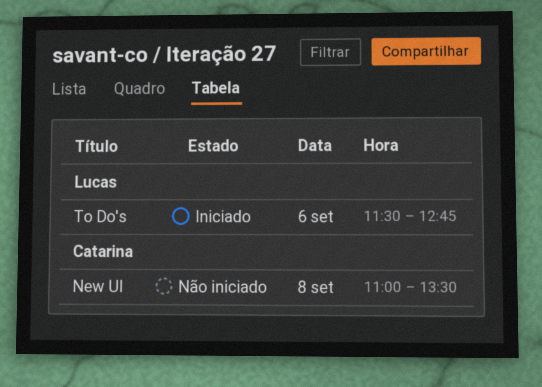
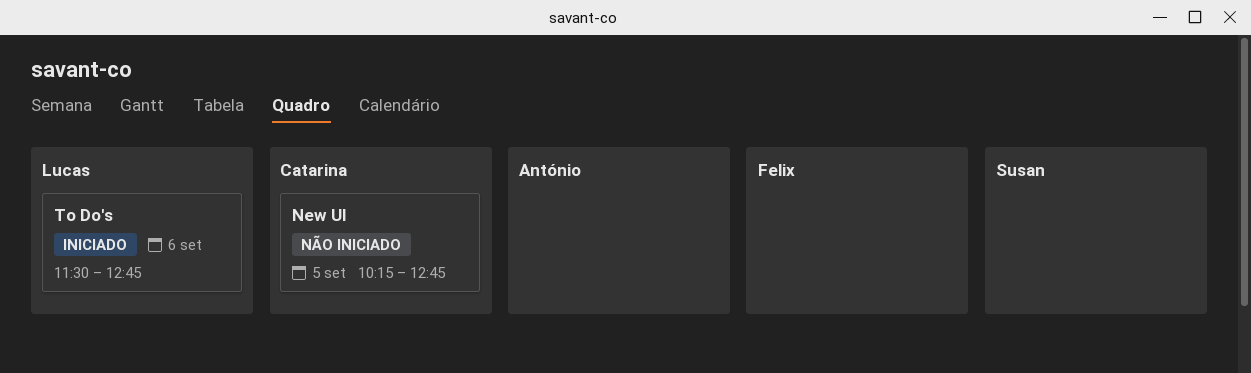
New UI, day: Sep 8 -> Sep 5
New UI, begins: 11:00 -> 10:15
New UI, ends: 13:30 -> 12:45

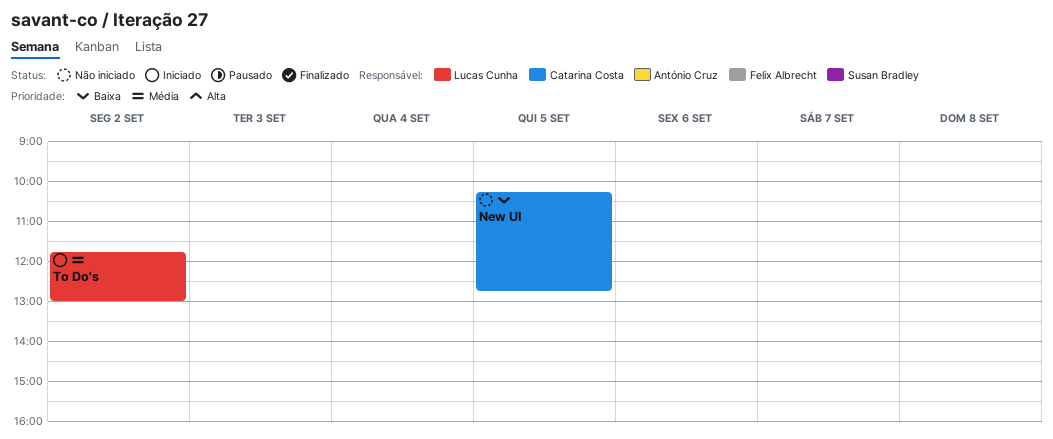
To Do's, day: Sep 6 -> Sep 2
To Do's, begins: 11:30 -> 11:45
To Do's, ends: 12:45 -> 13:00

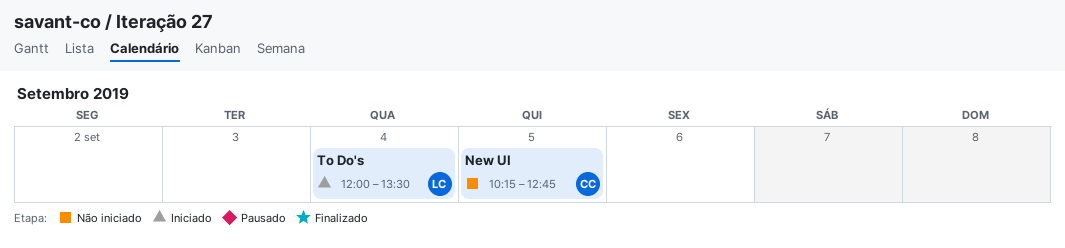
To Do's, day: Sep 2 -> Sep 4
To Do's, begins: 11:45 -> 12:00
To Do's, ends: 13:00 -> 13:30

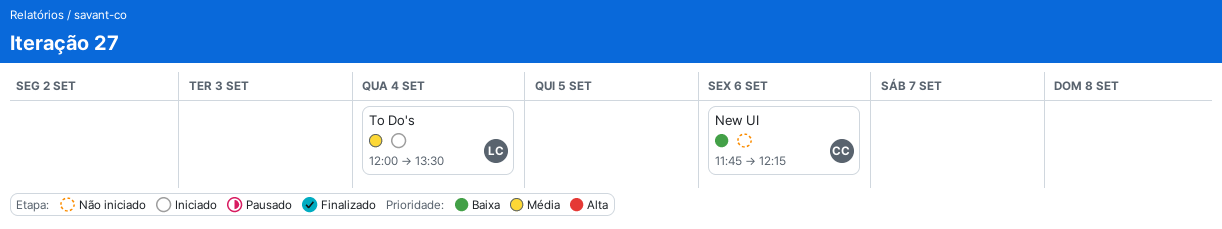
New UI, day: Sep 5 -> Sep 6
New UI, begins: 10:15 -> 11:45
New UI, ends: 12:45 -> 12:15

